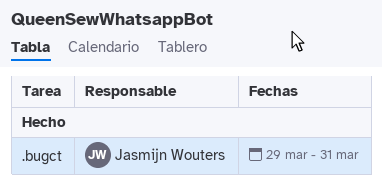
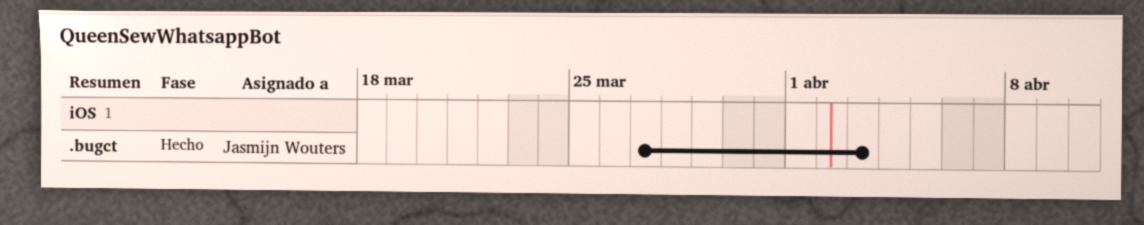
.bugct, start: Mar 29 -> Mar 27
.bugct, due: Mar 31 -> Apr 3

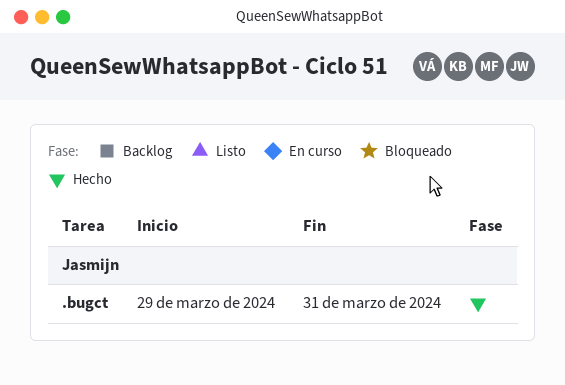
.bugct, start: Mar 27 -> Mar 29
.bugct, due: Apr 3 -> Mar 31

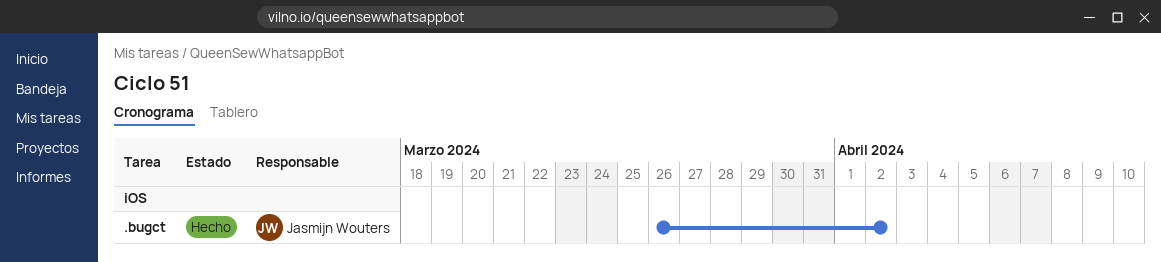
.bugct, start: Mar 29 -> Mar 26
.bugct, due: Mar 31 -> Apr 2

